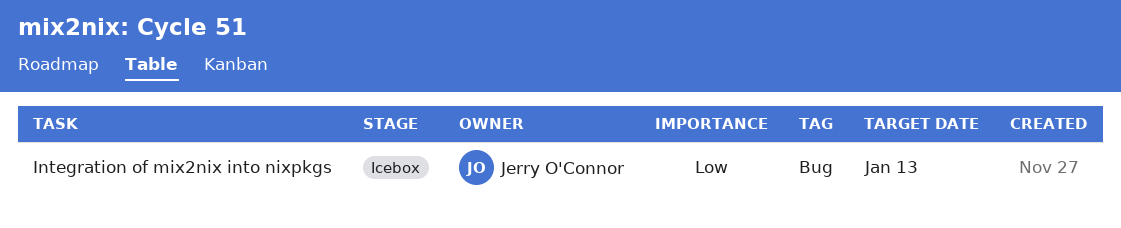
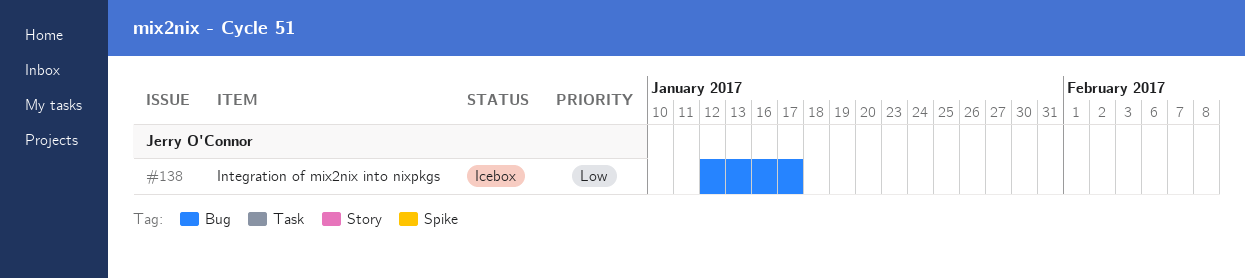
Integration of mix2nix into nixpkgs, due: Jan 13 -> Jan 17

